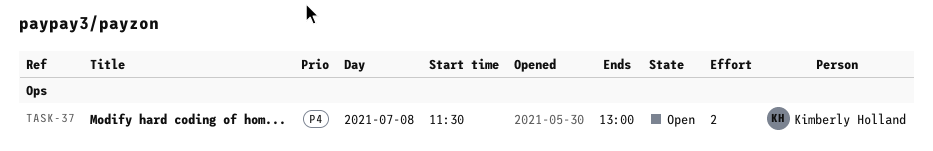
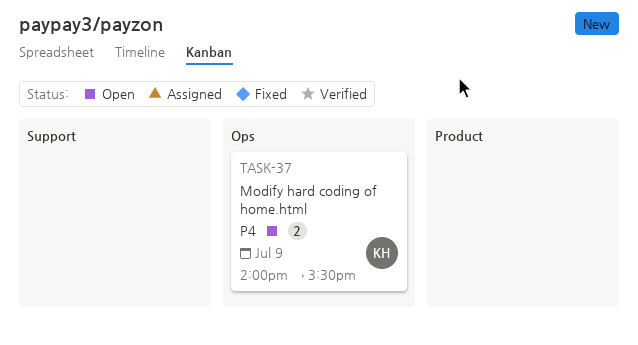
TASK-37, day: Jul 8 -> Jul 9
TASK-37, begins: 11:30 -> 14:00
TASK-37, ends: 13:00 -> 15:30

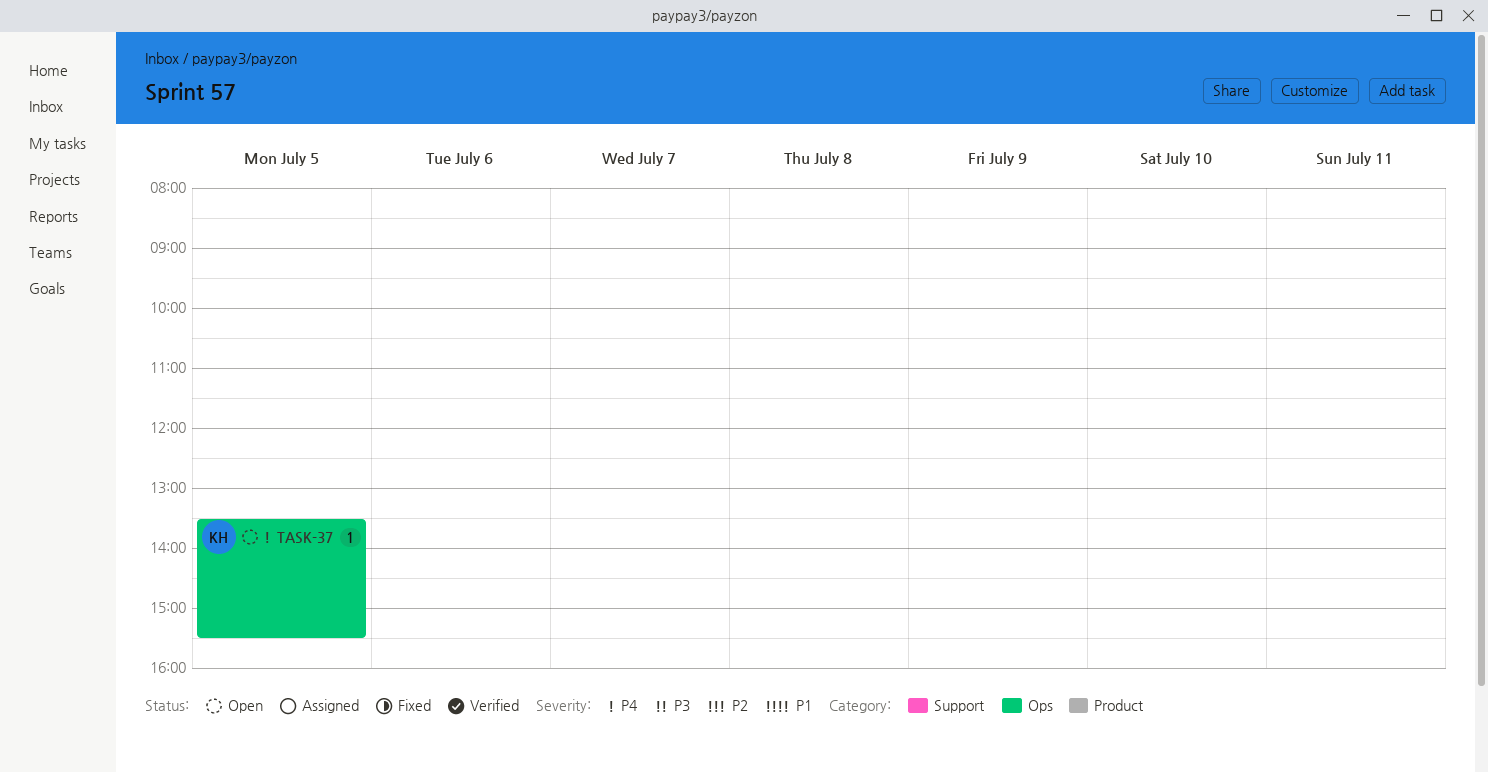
TASK-37, estimate: 2 -> 1
TASK-37, day: Jul 9 -> Jul 5
TASK-37, begins: 14:00 -> 13:30

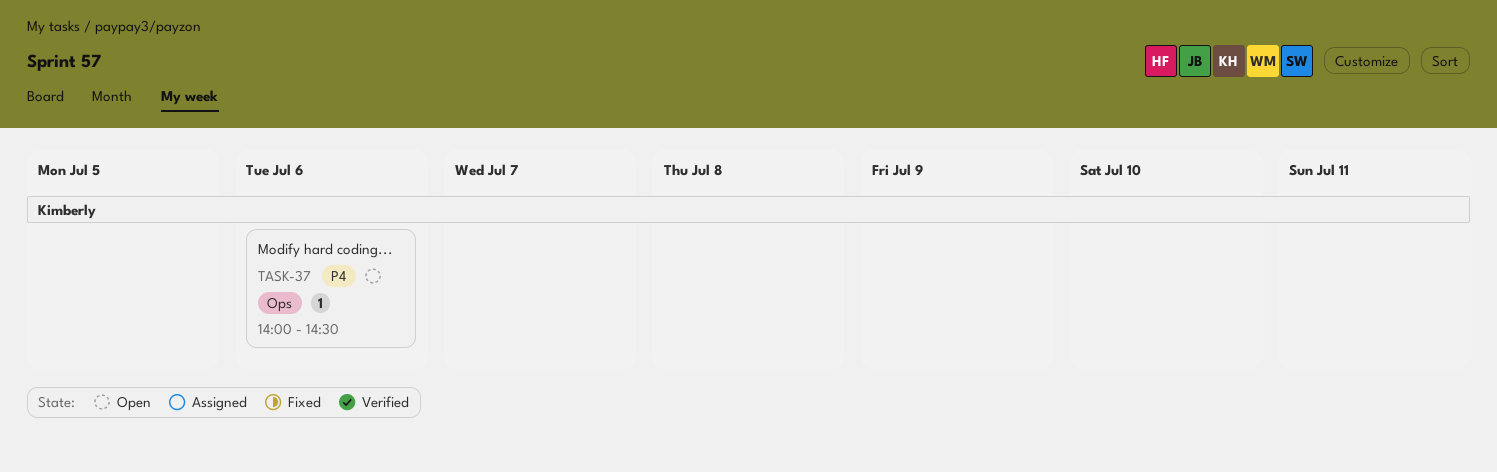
TASK-37, day: Jul 5 -> Jul 6
TASK-37, begins: 13:30 -> 14:00
TASK-37, ends: 15:30 -> 14:30

